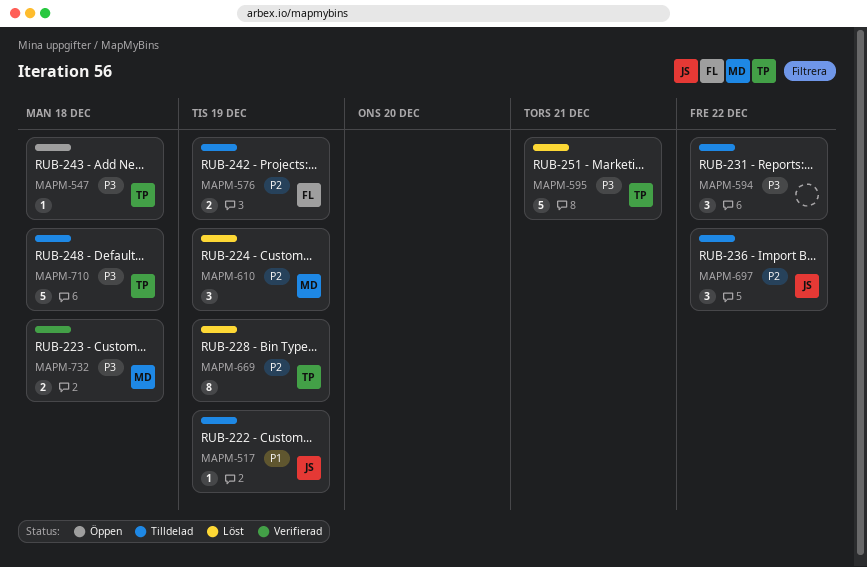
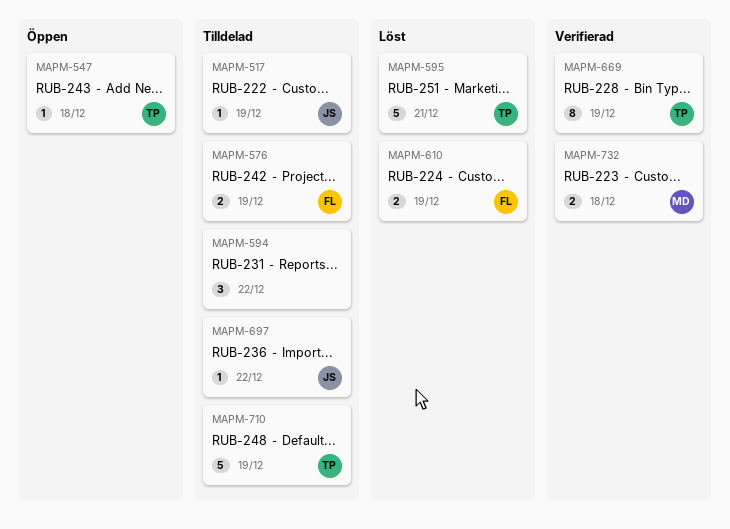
MAPM-610, owner: MD -> FL
MAPM-610, estimate: 3 -> 2
MAPM-669, status: Löst -> Verifierad
MAPM-697, estimate: 3 -> 1
MAPM-710, due: Dec 18 -> Dec 19

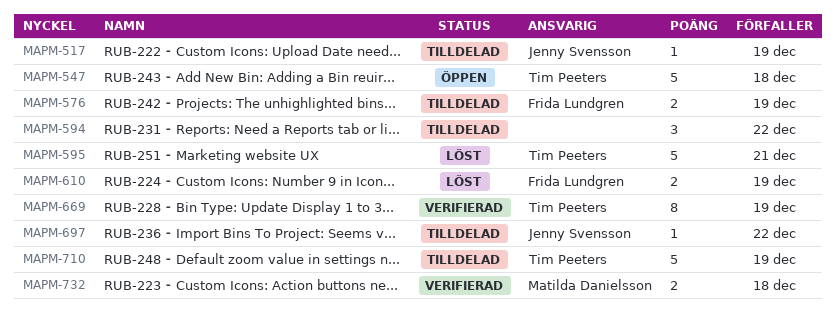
MAPM-547, estimate: 1 -> 5

